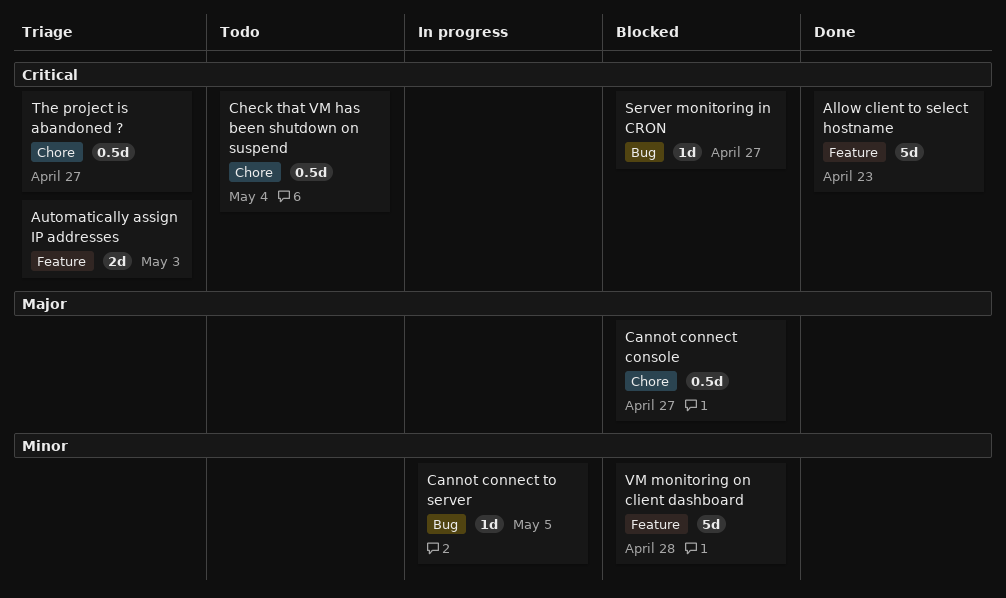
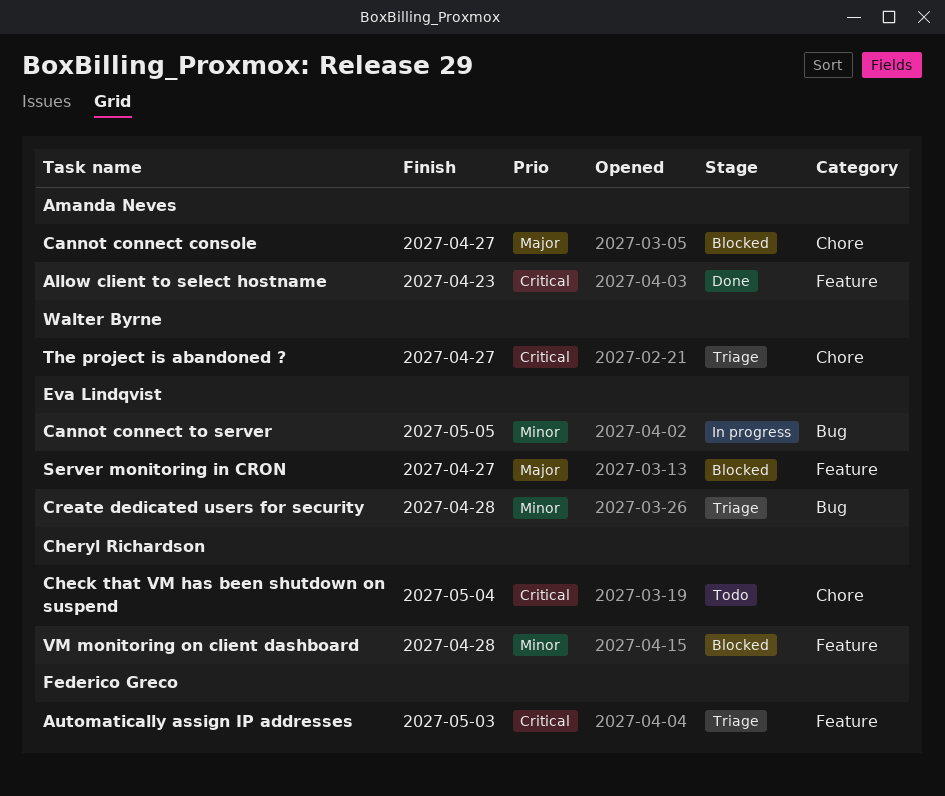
Create dedicated users for security: none -> present
Server monitoring in CRON, priority: Critical -> Major
Server monitoring in CRON, label: Bug -> Feature

